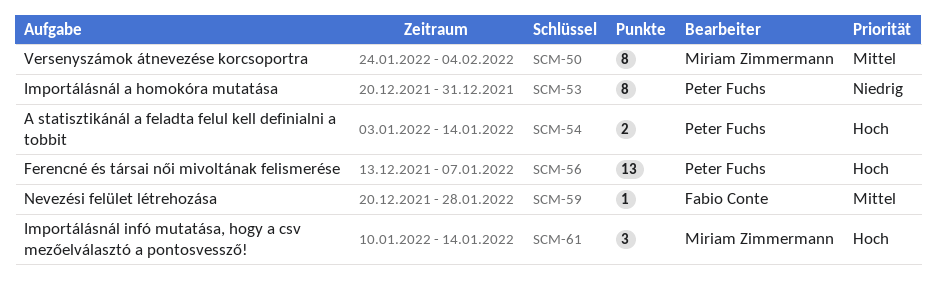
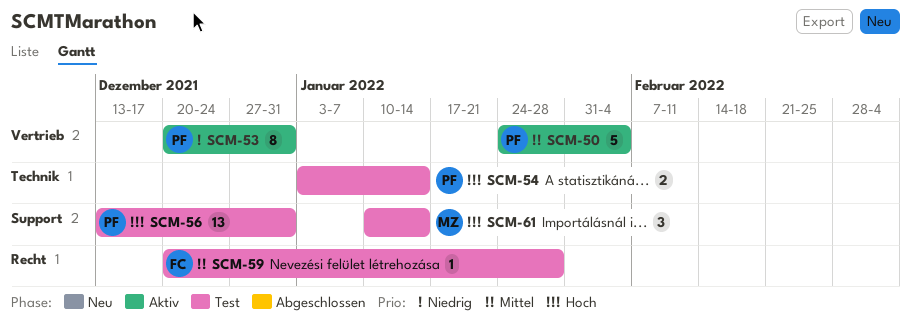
SCM-50, owner: Miriam Zimmermann -> Peter Fuchs
SCM-50, estimate: 8 -> 5
SCM-56, due: Jan 7 -> Dec 31

